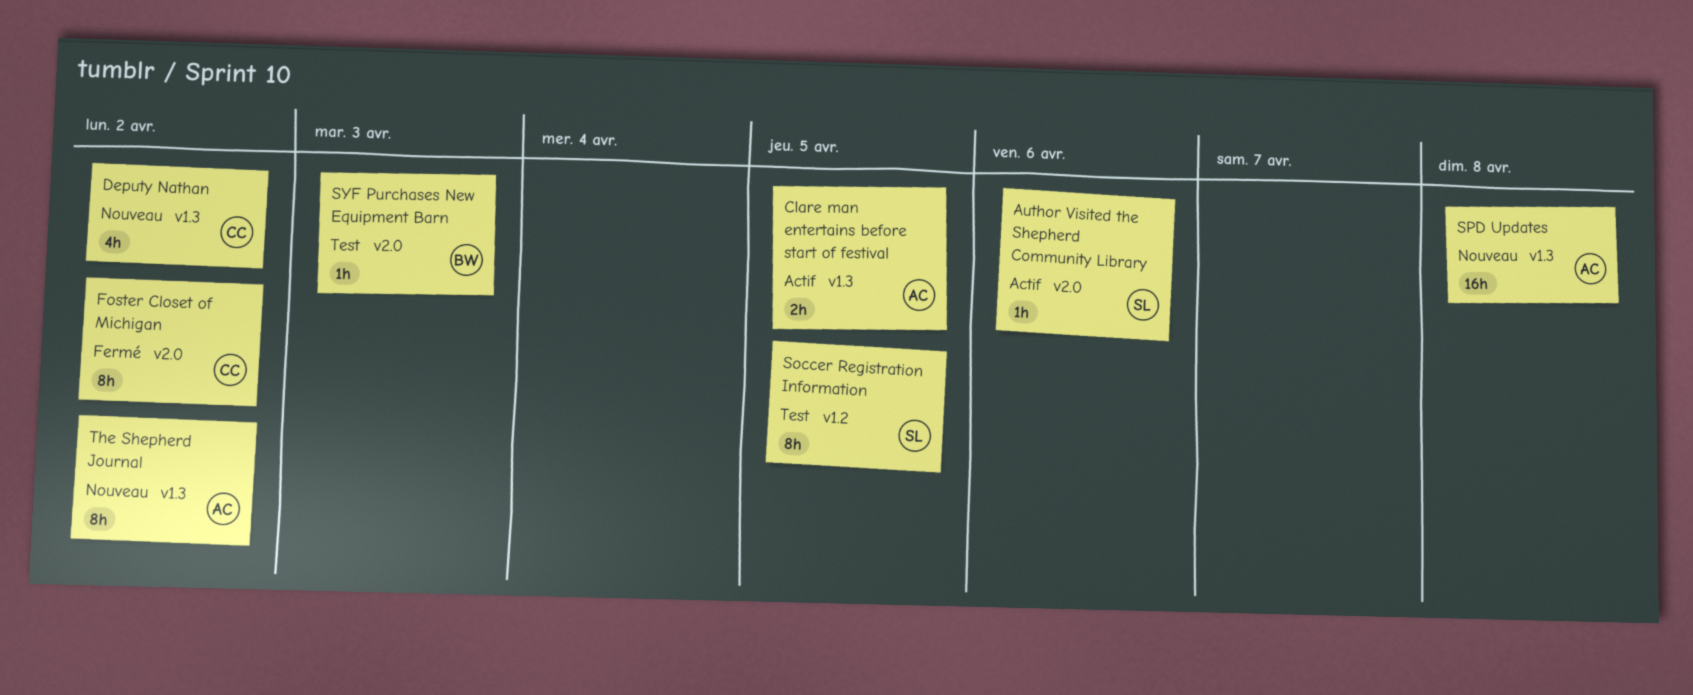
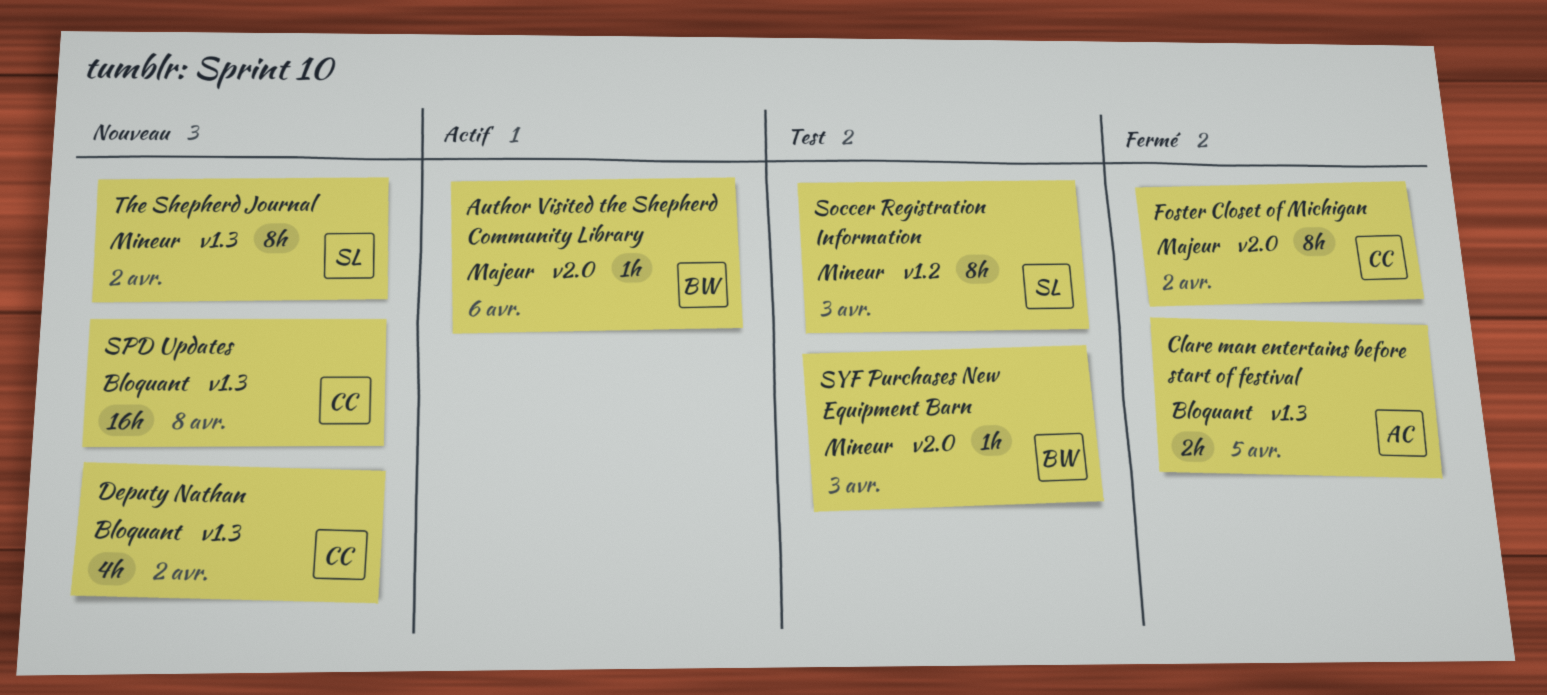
Author Visited the Shepherd Community Library, owner: SL -> BW
Clare man entertains before start of festival, status: Actif -> Fermé
Soccer Registration Information, due: Apr 5 -> Apr 3
SPD Updates, owner: AC -> CC
The Shepherd Journal, owner: AC -> SL

